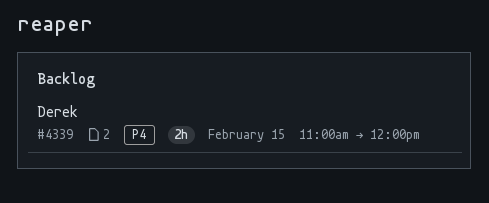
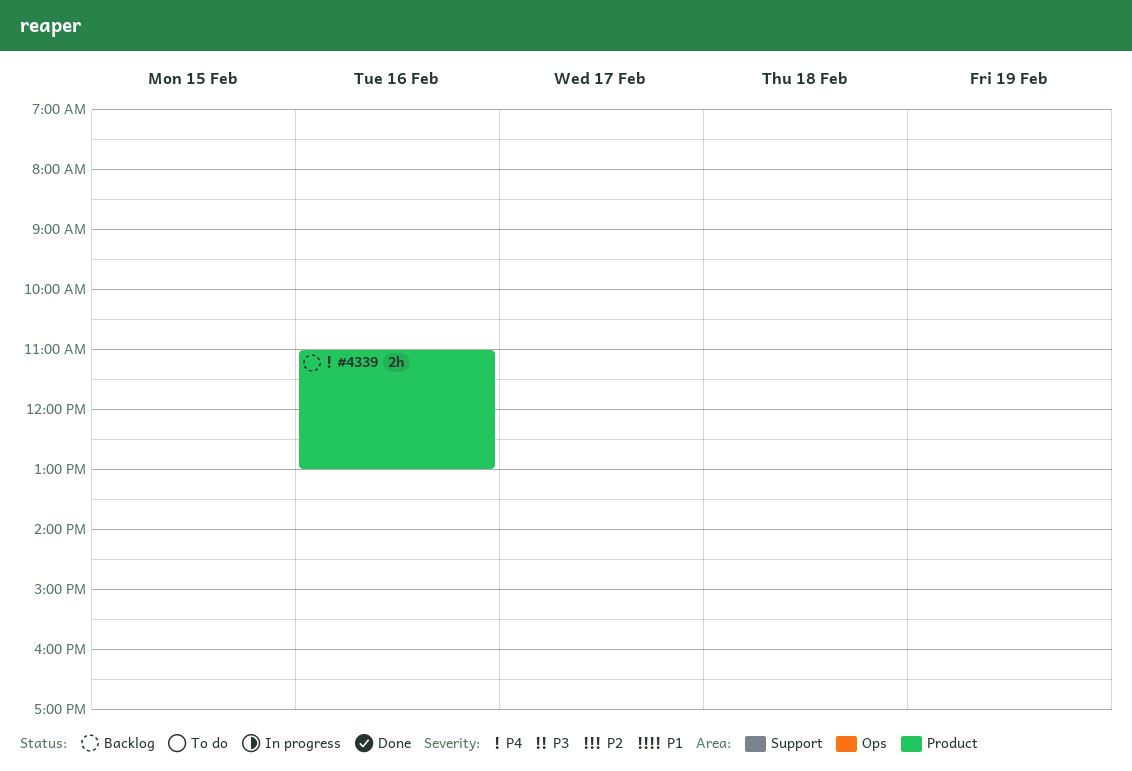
#4339, day: Feb 15 -> Feb 16
#4339, ends: 12:00 -> 13:00

